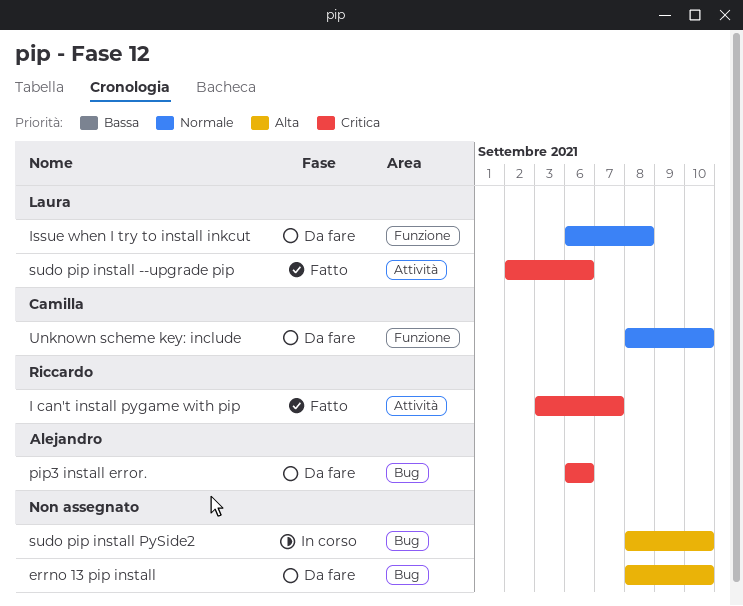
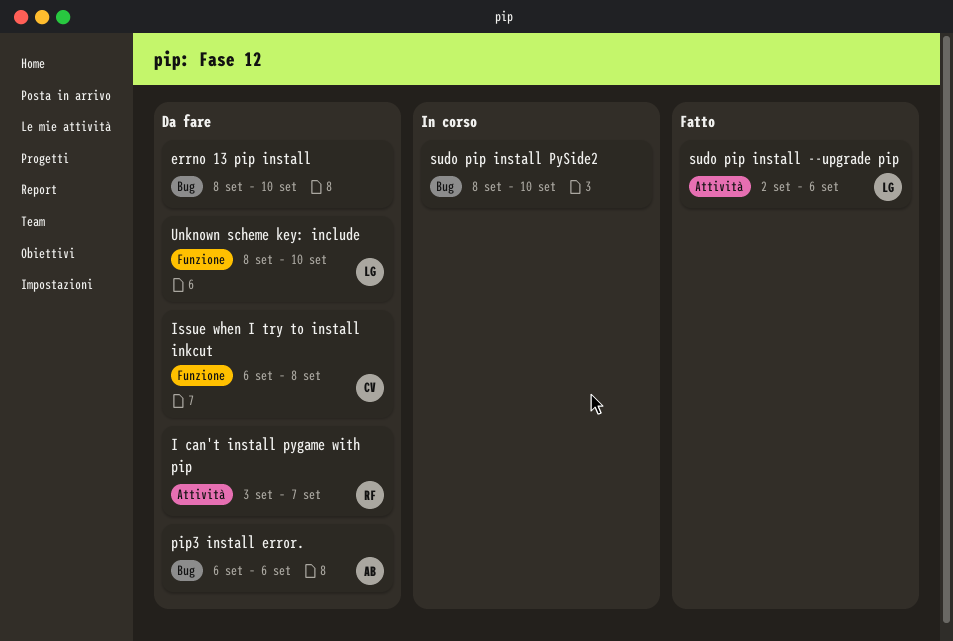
I can't install pygame with pip, status: Fatto -> Da fare
Issue when I try to install inkcut, owner: Laura -> Camilla
Unknown scheme key: include, owner: Camilla -> Laura

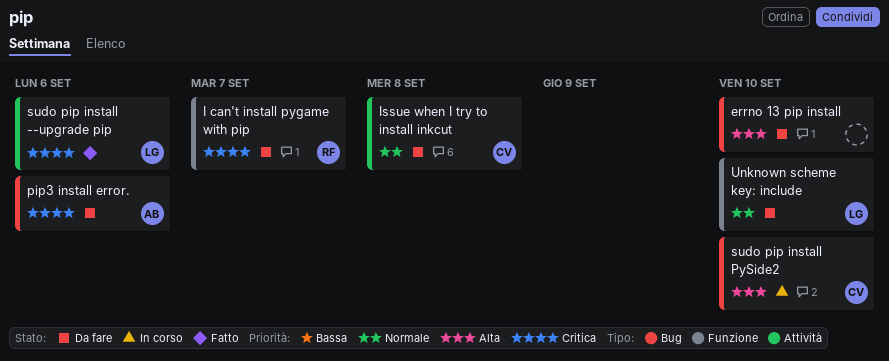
I can't install pygame with pip, label: Attività -> Funzione
Issue when I try to install inkcut, label: Funzione -> Attività
sudo pip install PySide2, owner: none -> CV

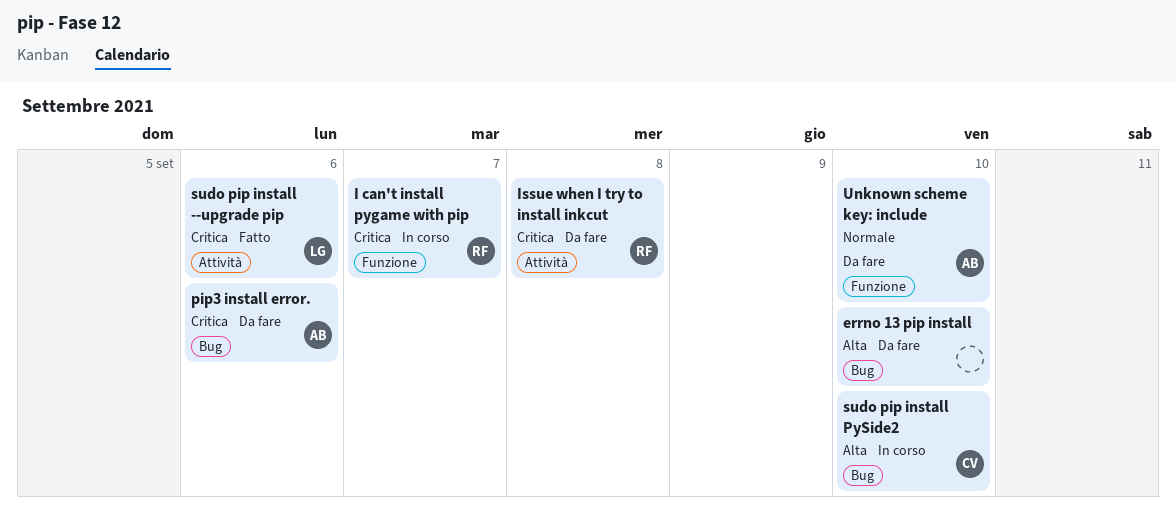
I can't install pygame with pip, status: Da fare -> In corso
Issue when I try to install inkcut, owner: CV -> RF
Issue when I try to install inkcut, priority: Normale -> Critica
Unknown scheme key: include, owner: LG -> AB

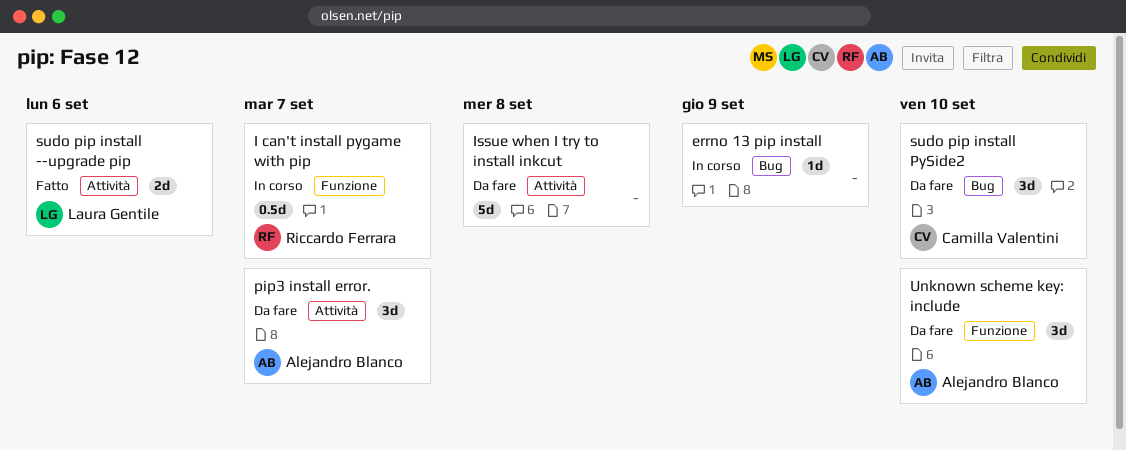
errno 13 pip install, status: Da fare -> In corso
errno 13 pip install, due: Sep 10 -> Sep 9
Issue when I try to install inkcut, owner: Riccardo Ferrara -> none
pip3 install error., label: Bug -> Attività
pip3 install error., due: Sep 6 -> Sep 7
sudo pip install PySide2, status: In corso -> Da fare

